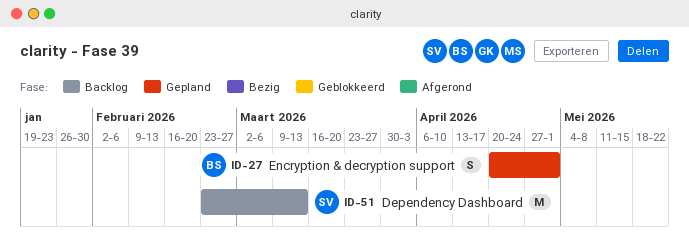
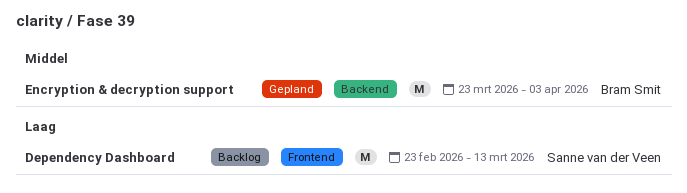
Encryption & decryption support, estimate: S -> M
Encryption & decryption support, start: Apr 20 -> Mar 23
Encryption & decryption support, due: May 1 -> Apr 3

